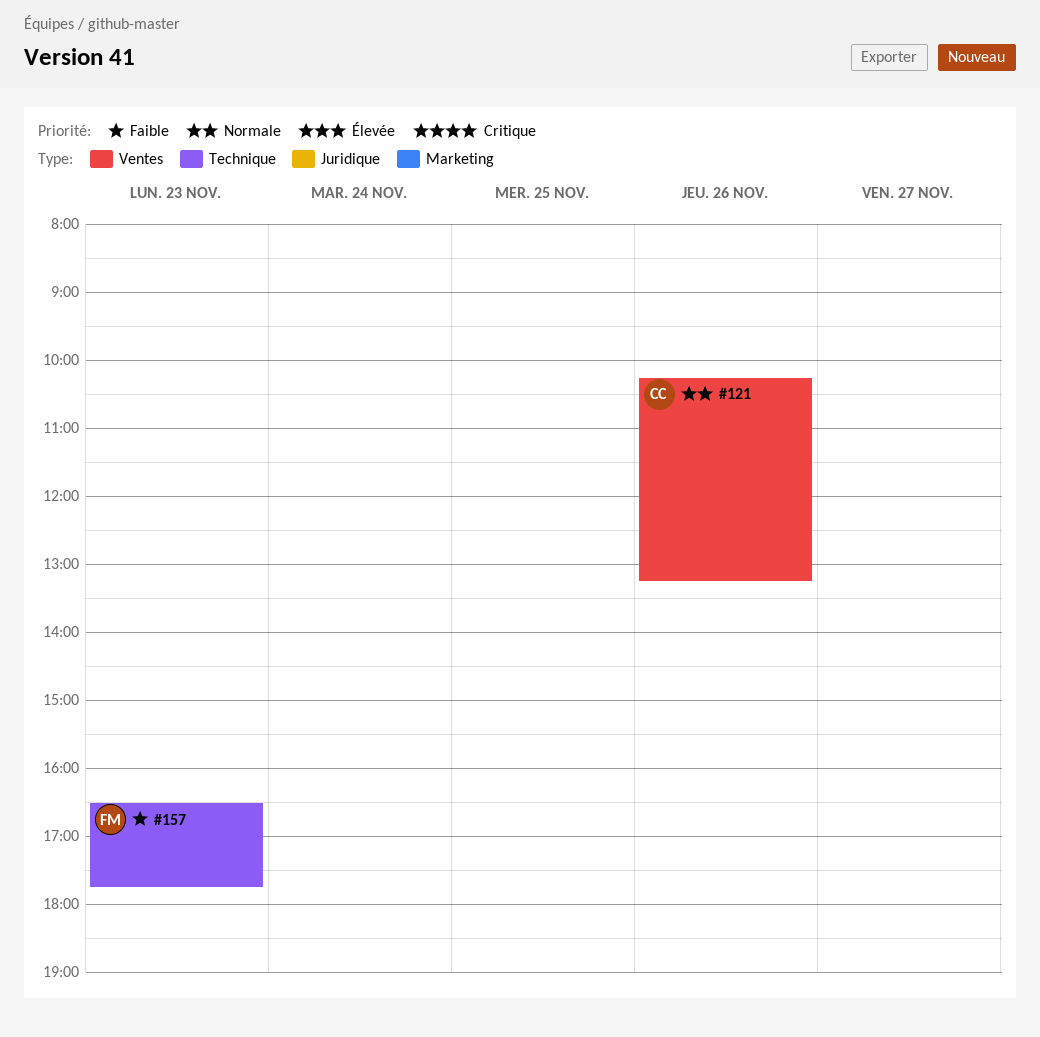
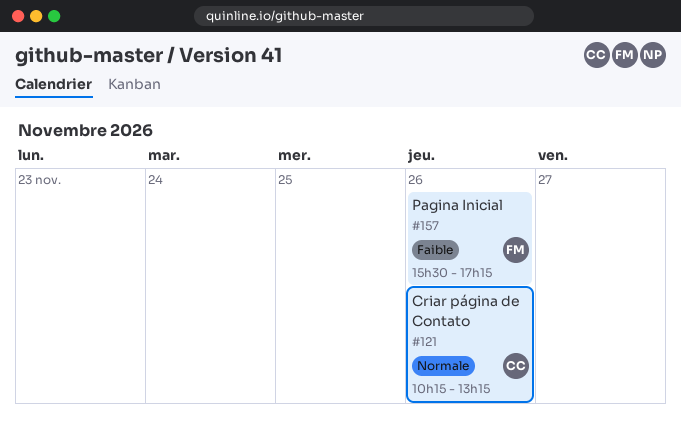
#157, day: Nov 23 -> Nov 26
#157, begins: 16:30 -> 15:30
#157, ends: 17:45 -> 17:15

